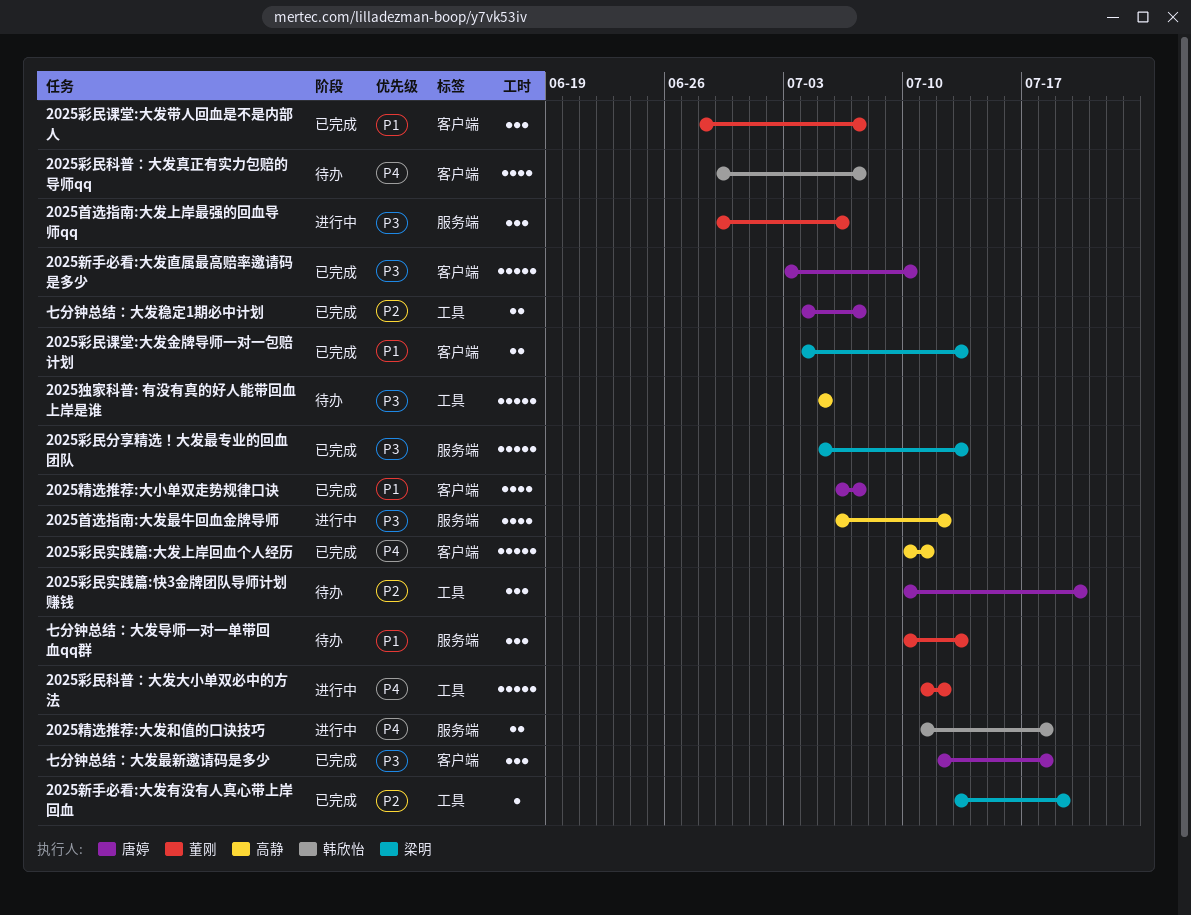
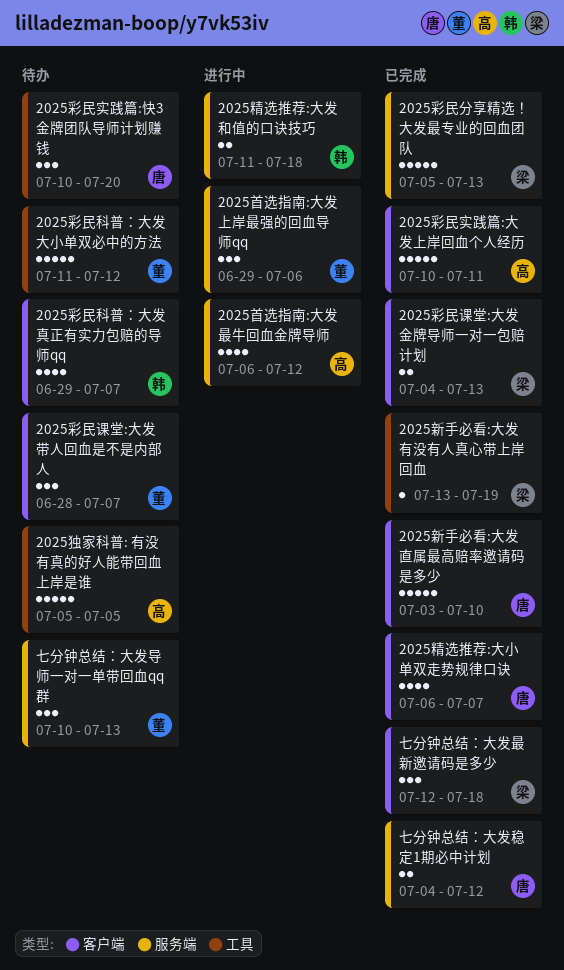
2025彩民科普：大发大小单双必中的方法, status: 进行中 -> 待办
2025彩民课堂:大发带人回血是不是内部人, status: 已完成 -> 待办
七分钟总结：大发最新邀请码是多少, owner: 唐婷 -> 梁明
七分钟总结：大发稳定1期必中计划, label: 工具 -> 服务端
七分钟总结：大发稳定1期必中计划, due: Jul 7 -> Jul 12

